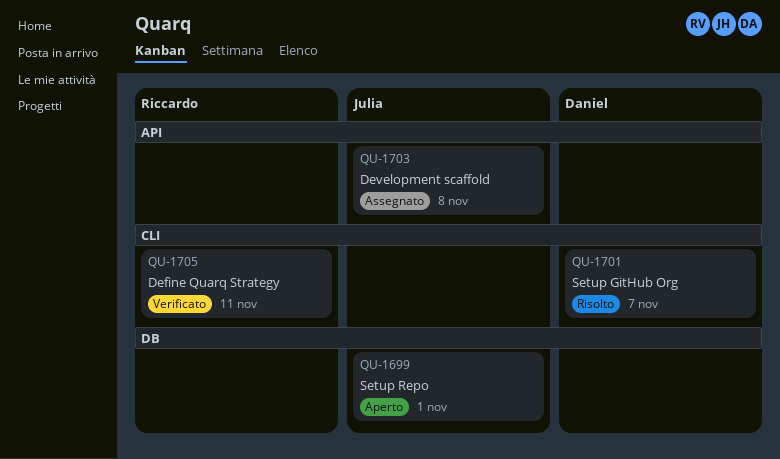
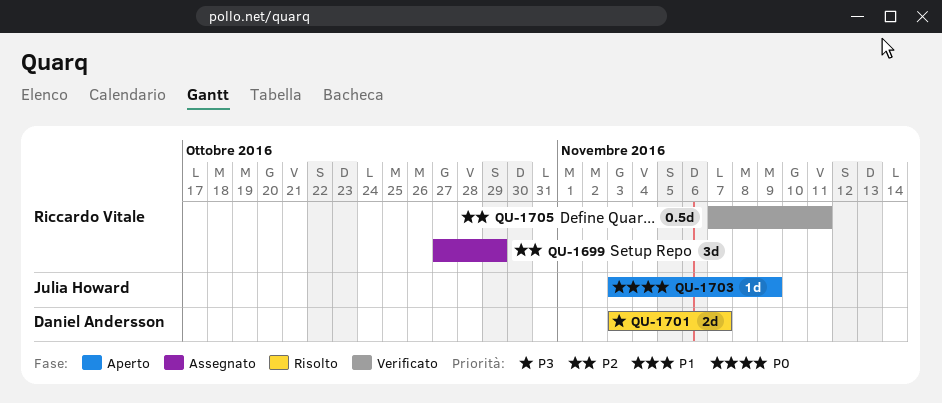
QU-1699, status: Aperto -> Assegnato
QU-1699, owner: Julia Howard -> Riccardo Vitale
QU-1699, due: Nov 1 -> Oct 29
QU-1703, status: Assegnato -> Aperto
QU-1703, due: Nov 8 -> Nov 9

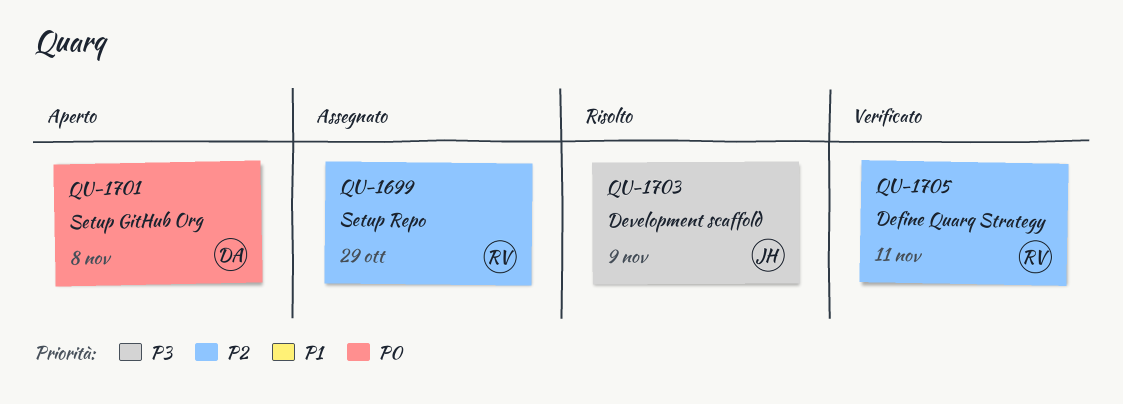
QU-1701, status: Risolto -> Aperto
QU-1701, priority: P3 -> P0
QU-1701, due: Nov 7 -> Nov 8
QU-1703, status: Aperto -> Risolto
QU-1703, priority: P0 -> P3

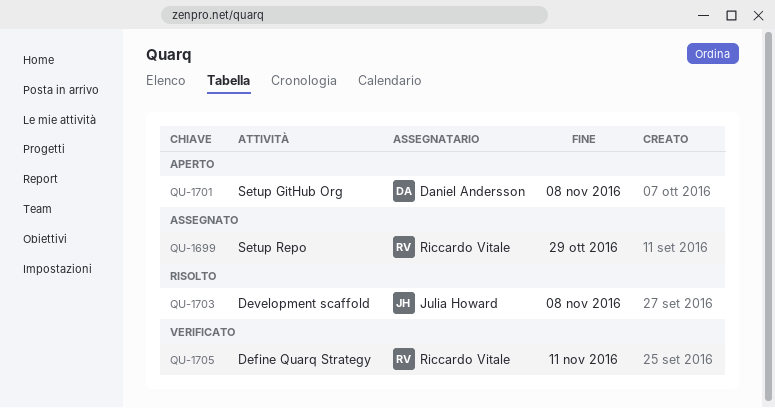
QU-1703, due: Nov 9 -> Nov 8

